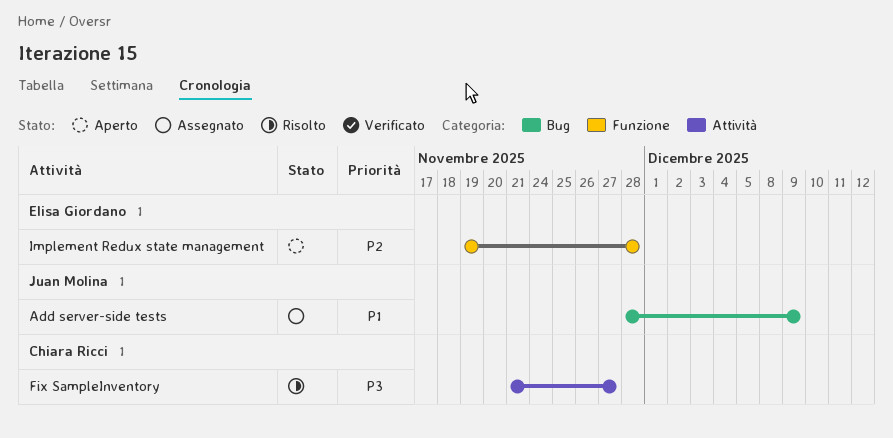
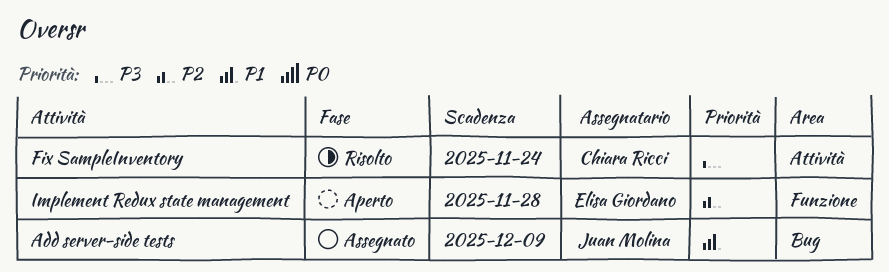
Fix SampleInventory, due: Nov 27 -> Nov 24

